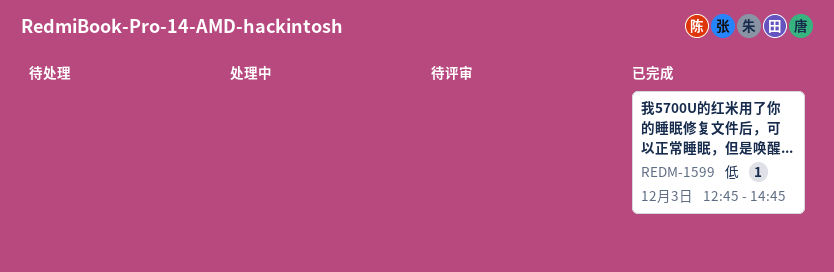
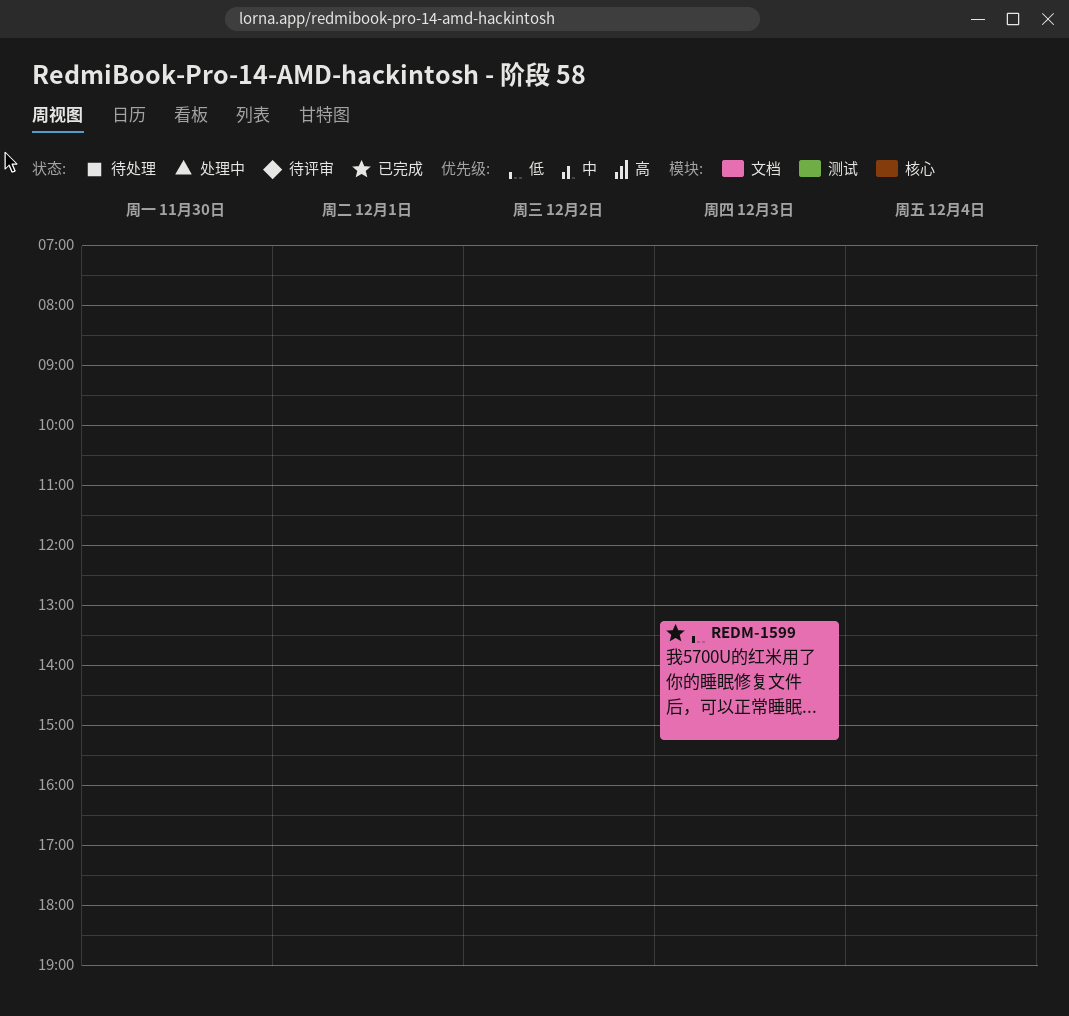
REDM-1599, begins: 12:45 -> 13:15
REDM-1599, ends: 14:45 -> 15:15

